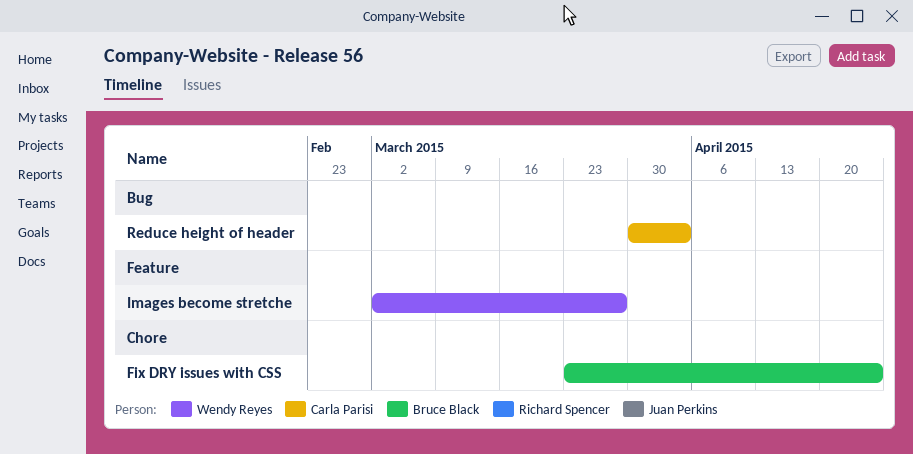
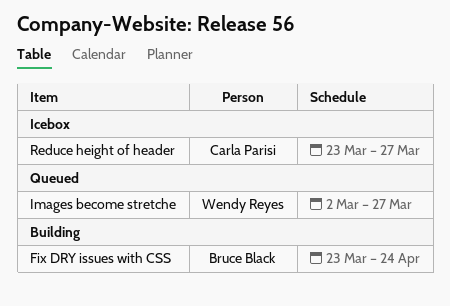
Reduce height of header, start: Mar 30 -> Mar 23
Reduce height of header, due: Apr 3 -> Mar 27

